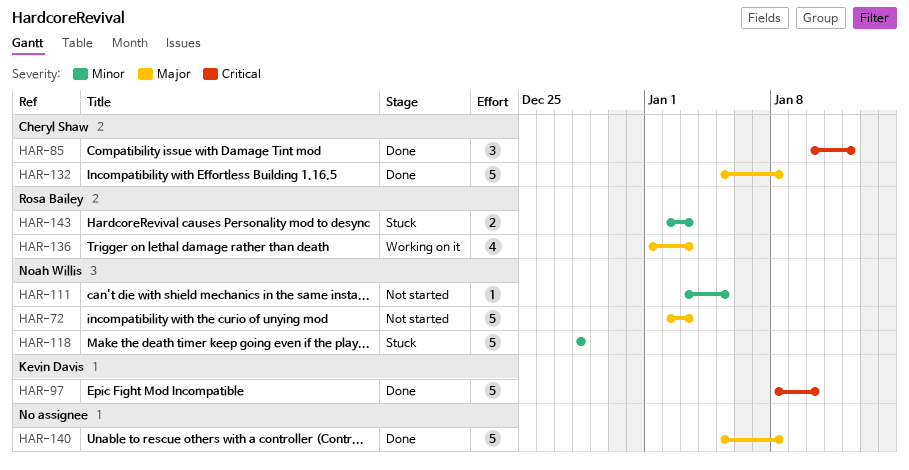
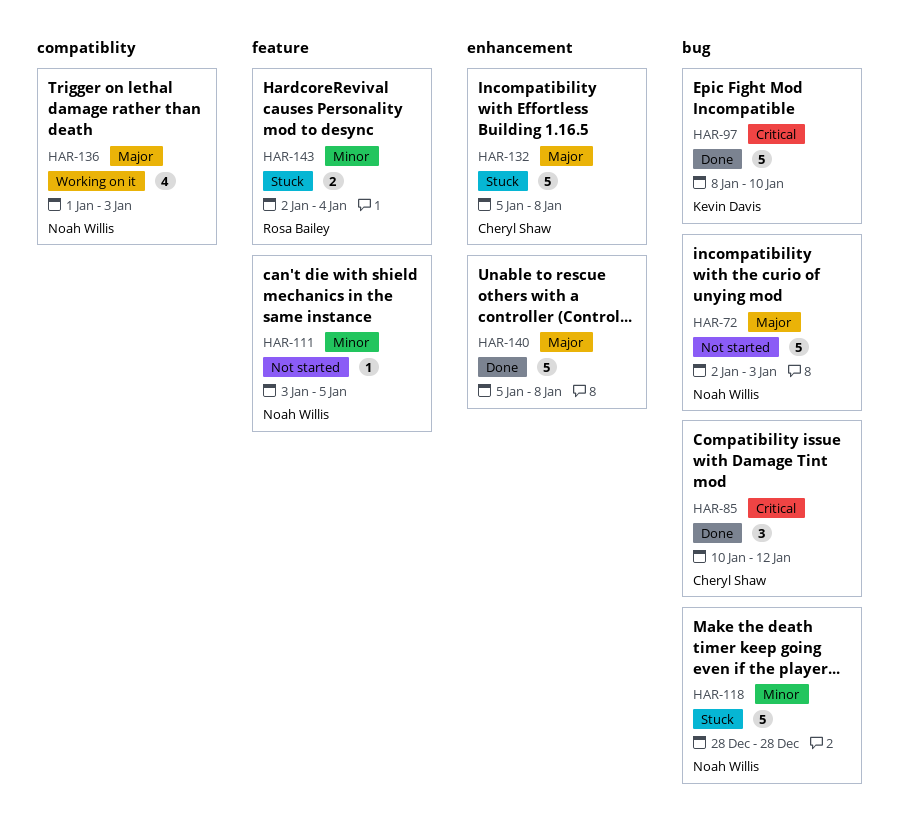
HAR-132, status: Done -> Stuck
HAR-136, owner: Rosa Bailey -> Noah Willis
HAR-143, due: Jan 3 -> Jan 4

